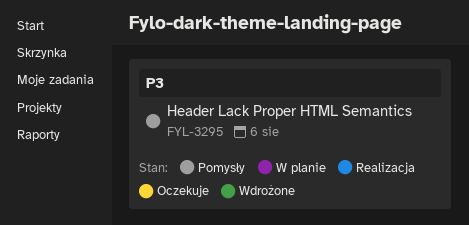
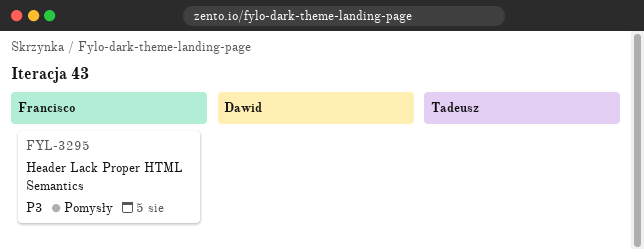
FYL-3295, due: Aug 6 -> Aug 5

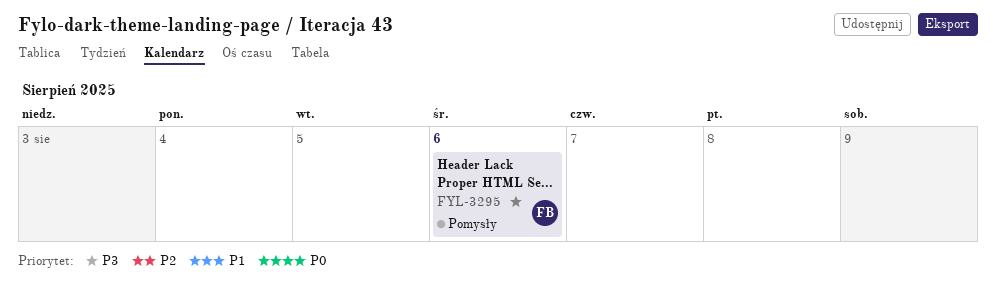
FYL-3295, due: Aug 5 -> Aug 6

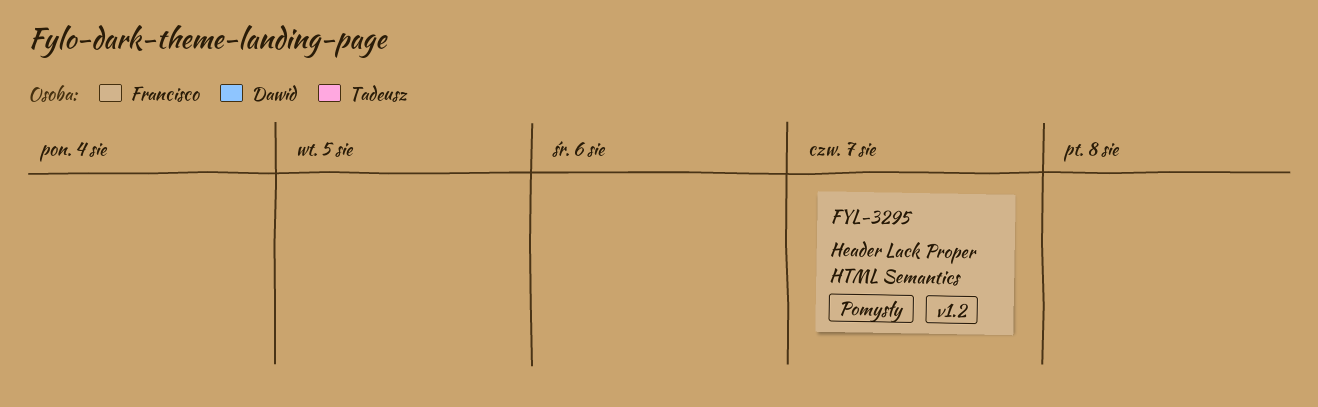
FYL-3295, due: Aug 6 -> Aug 7

